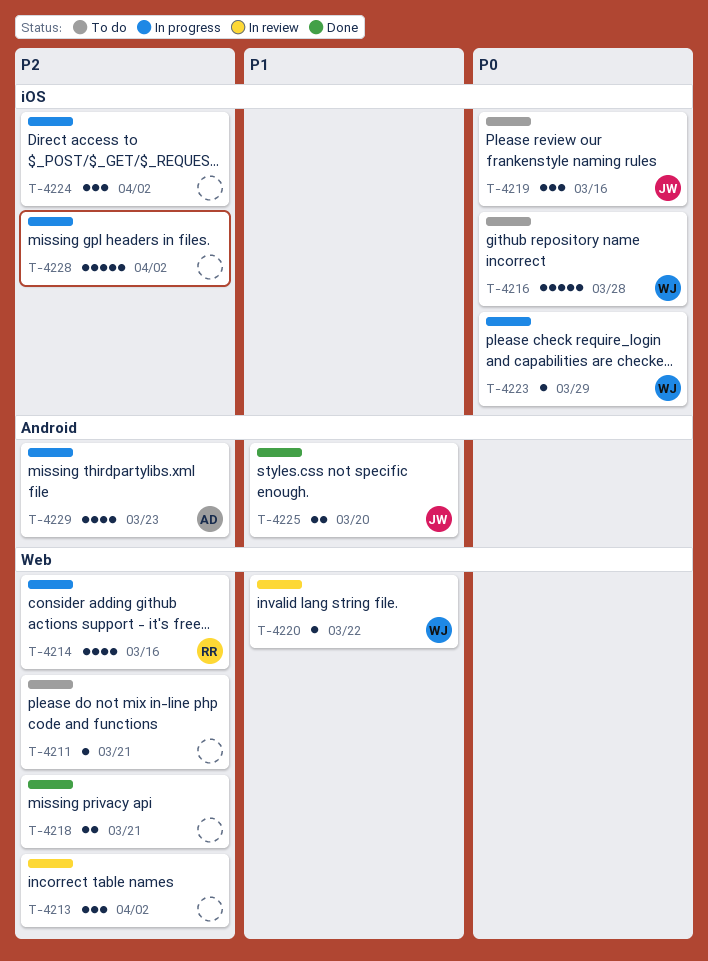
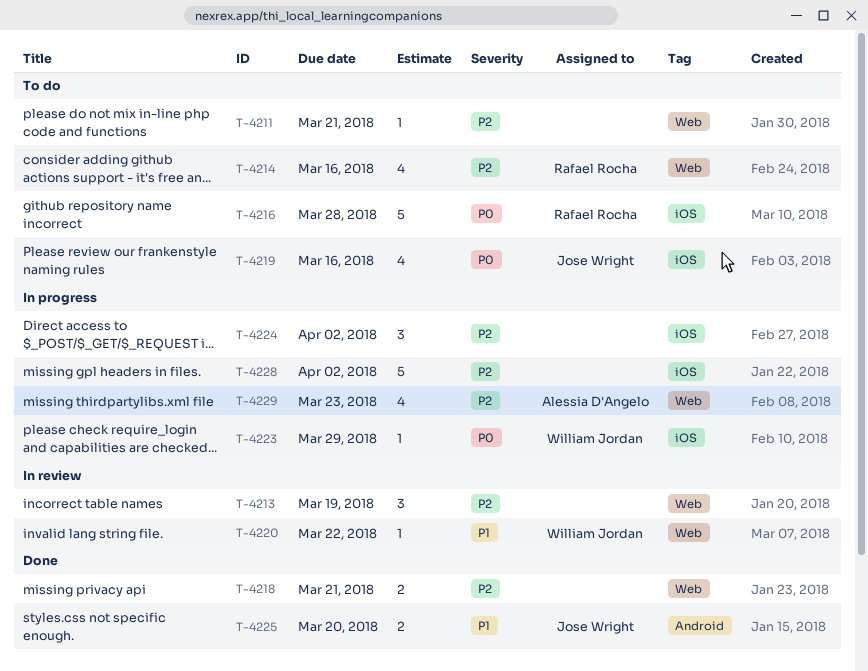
T-4213, due: Apr 2 -> Mar 19
T-4214, status: In progress -> To do
T-4216, owner: William Jordan -> Rafael Rocha
T-4219, estimate: 3 -> 4
T-4229, label: Android -> Web

